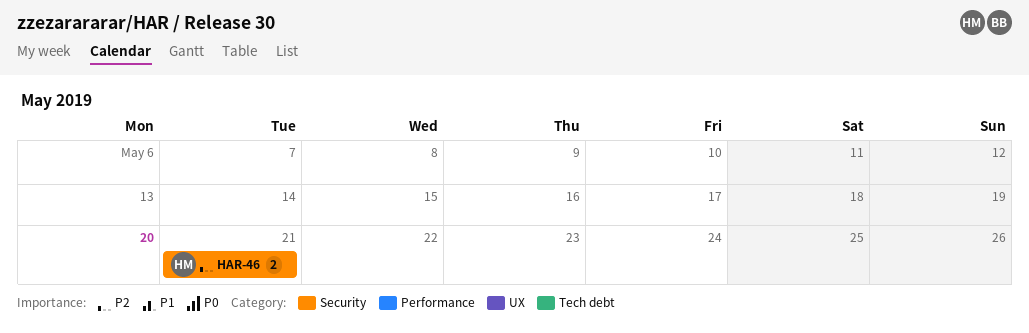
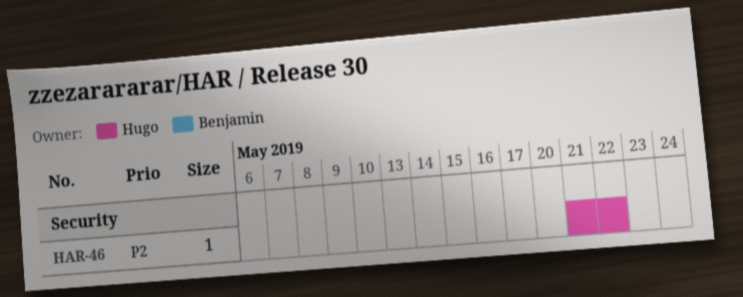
HAR-46, estimate: 2 -> 1
HAR-46, due: May 21 -> May 22

